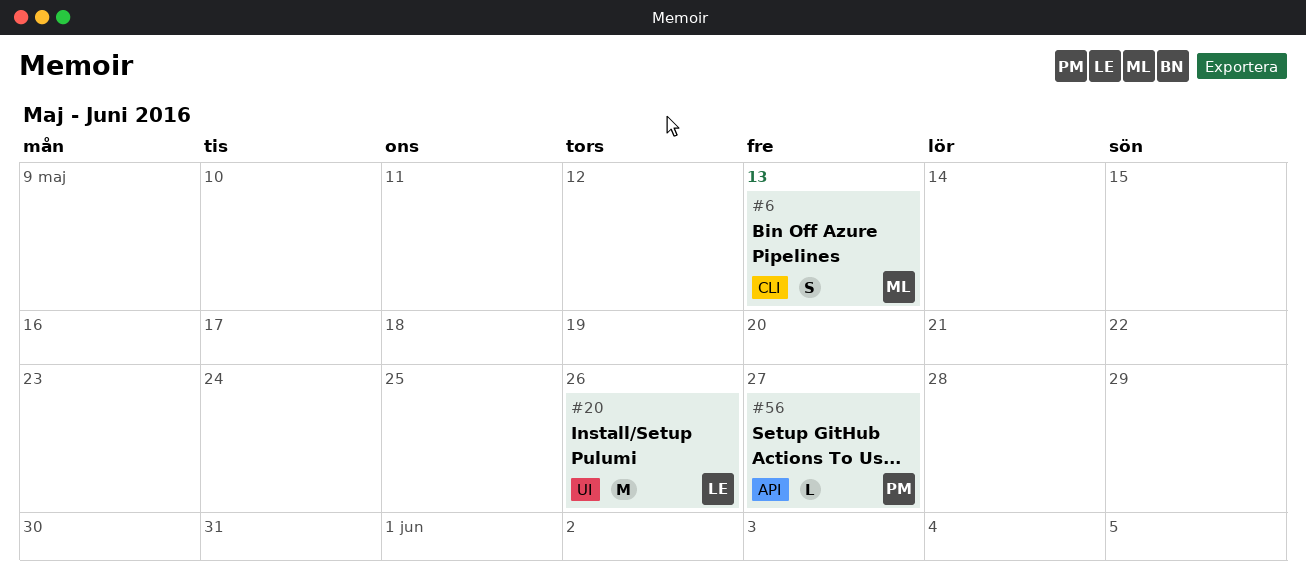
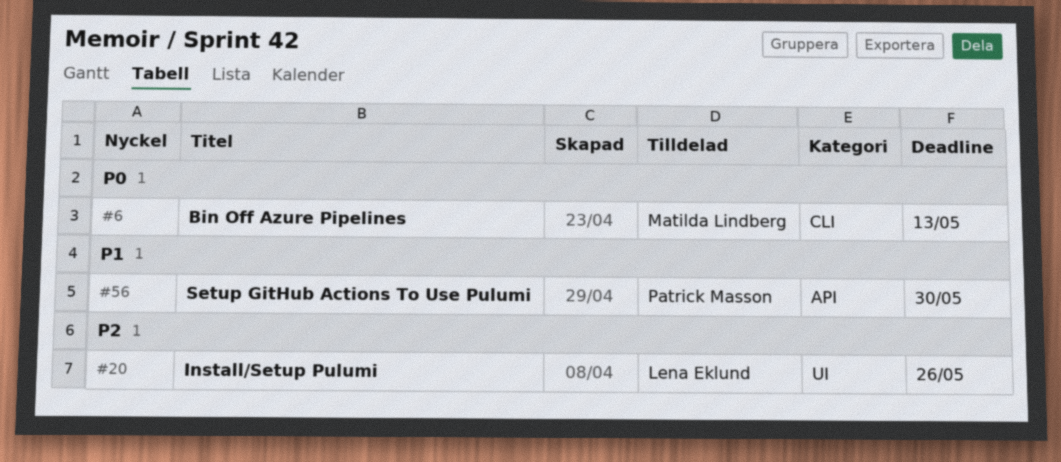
#56, due: May 27 -> May 30

